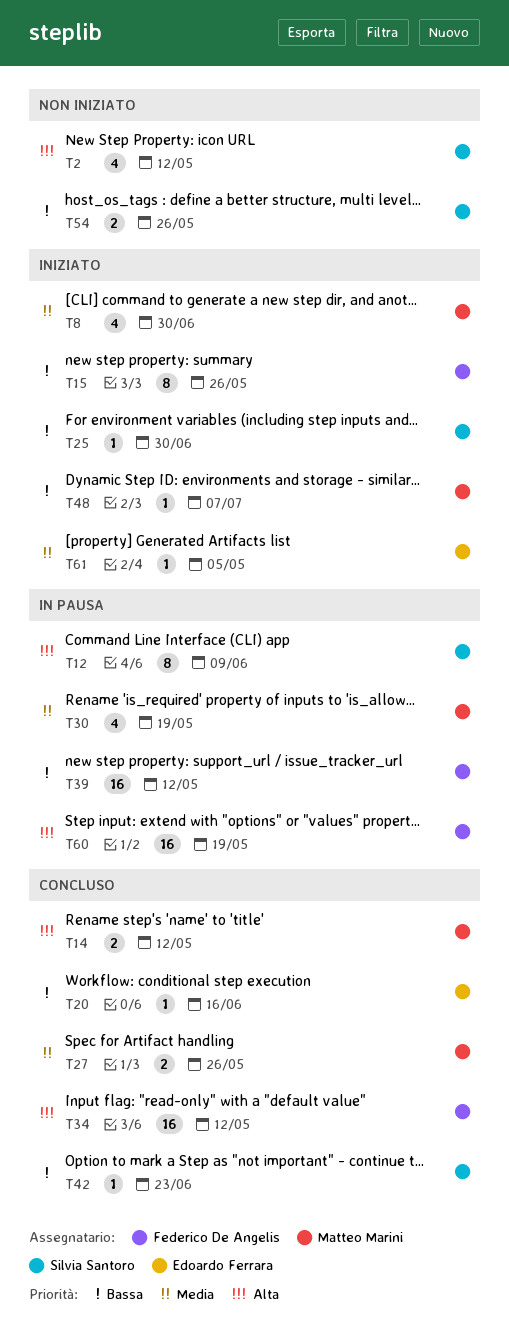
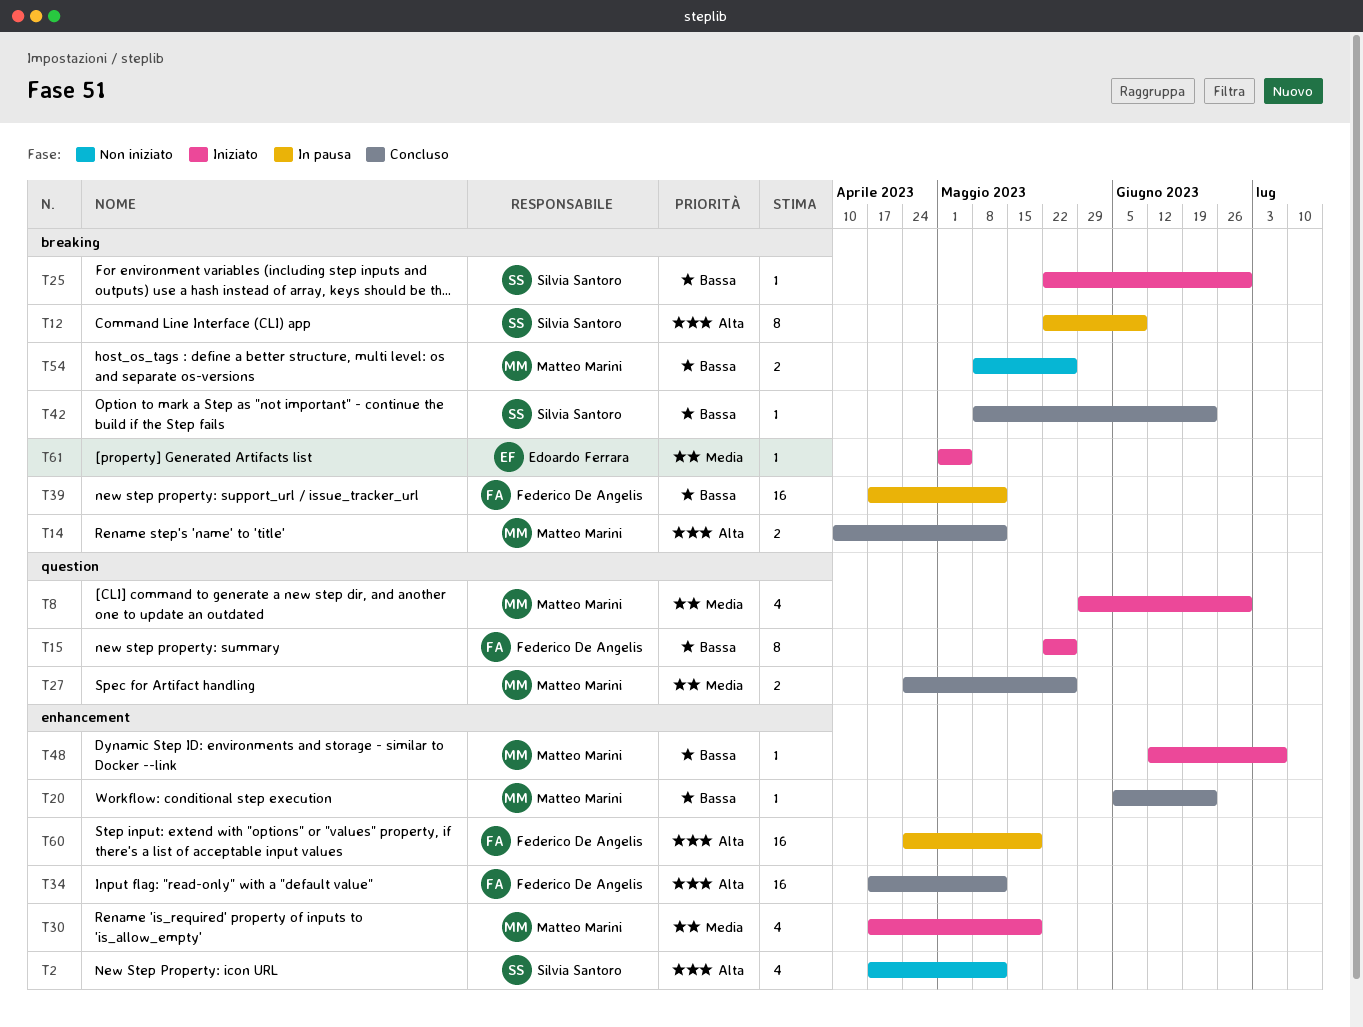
T20, owner: Edoardo Ferrara -> Matteo Marini
T20, due: Jun 16 -> Jun 23
T30, status: In pausa -> Iniziato
T54, owner: Silvia Santoro -> Matteo Marini

